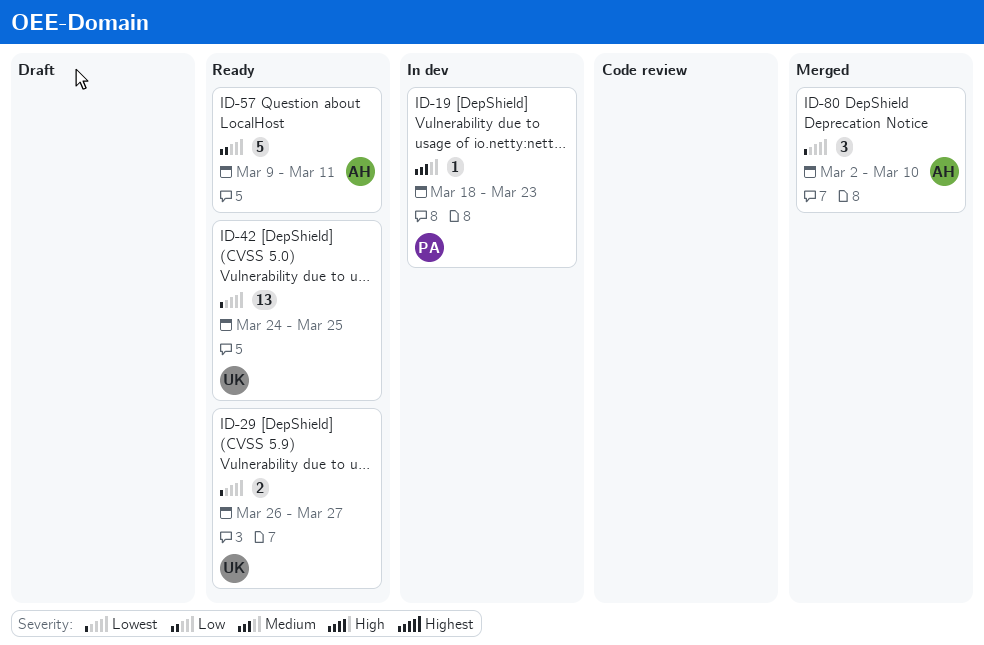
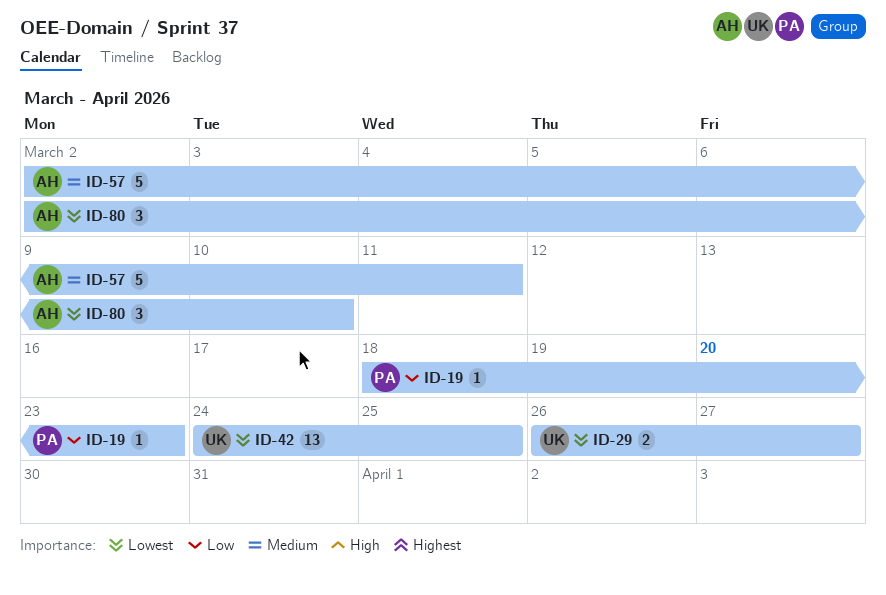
ID-19, priority: Medium -> Low
ID-57, priority: Low -> Medium
ID-57, start: Mar 9 -> Mar 2

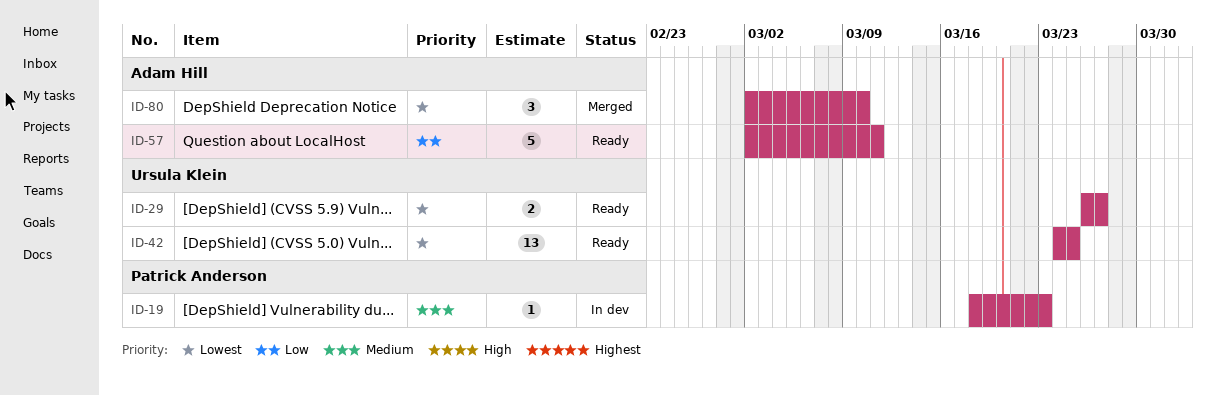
ID-19, priority: Low -> Medium
ID-57, priority: Medium -> Low

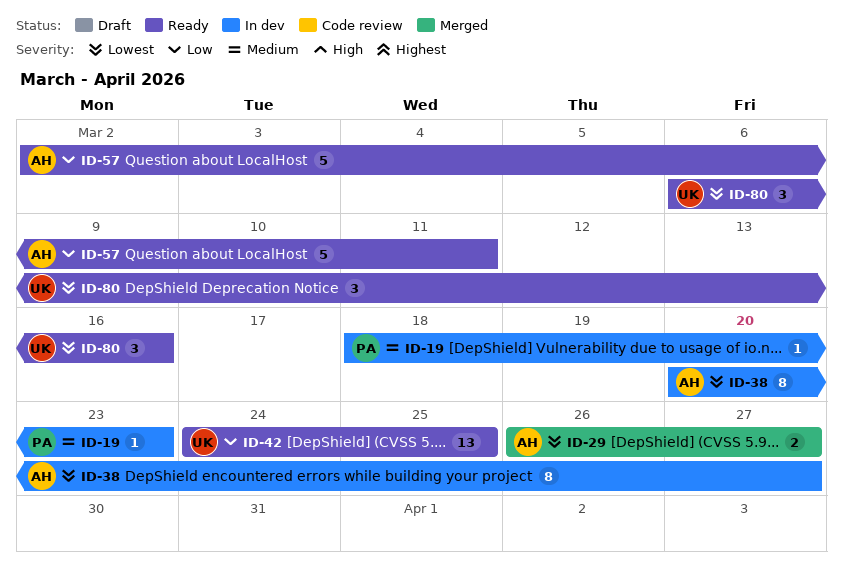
ID-29, status: Ready -> Merged
ID-29, owner: Ursula Klein -> Adam Hill
ID-38: none -> present
ID-42, priority: Lowest -> Low
ID-80, status: Merged -> Ready
ID-80, owner: Adam Hill -> Ursula Klein
ID-80, start: Mar 2 -> Mar 6
ID-80, due: Mar 10 -> Mar 16

